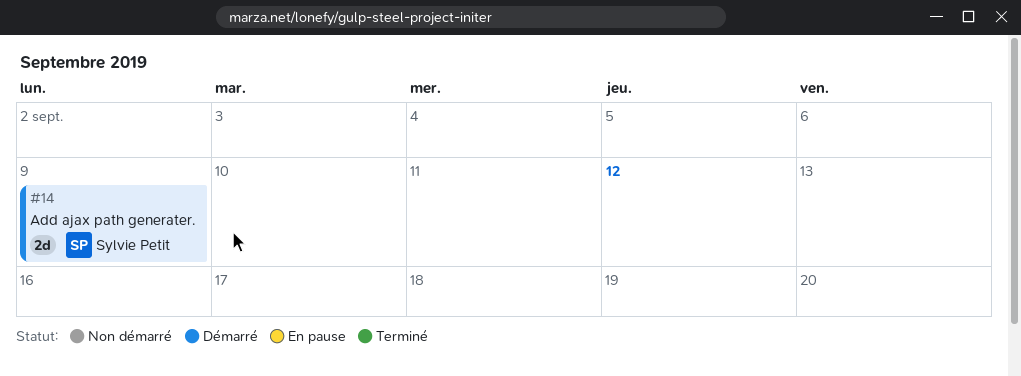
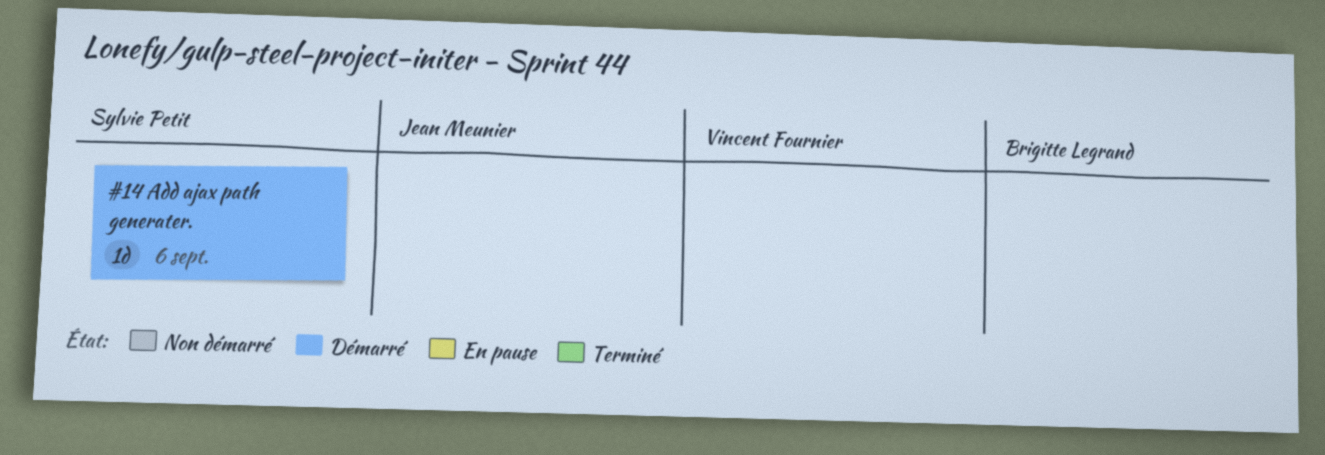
#14, estimate: 2d -> 1d
#14, due: Sep 9 -> Sep 6

